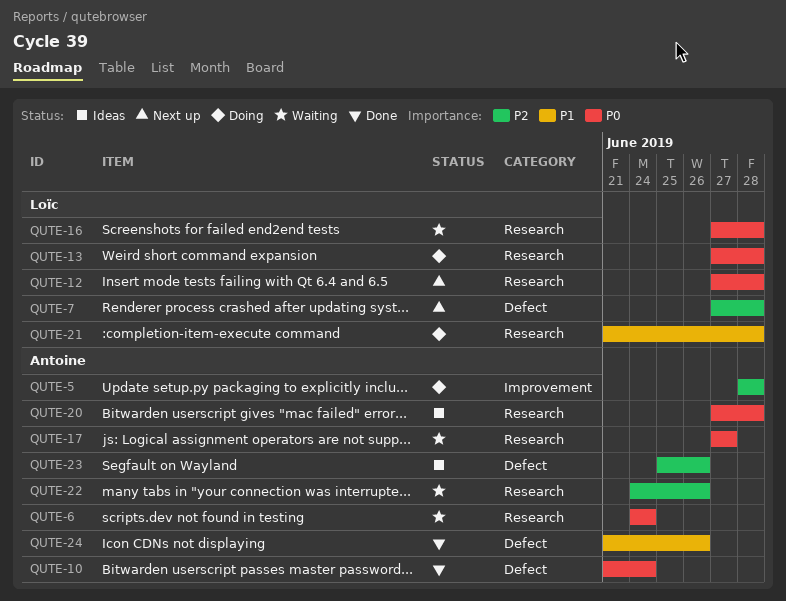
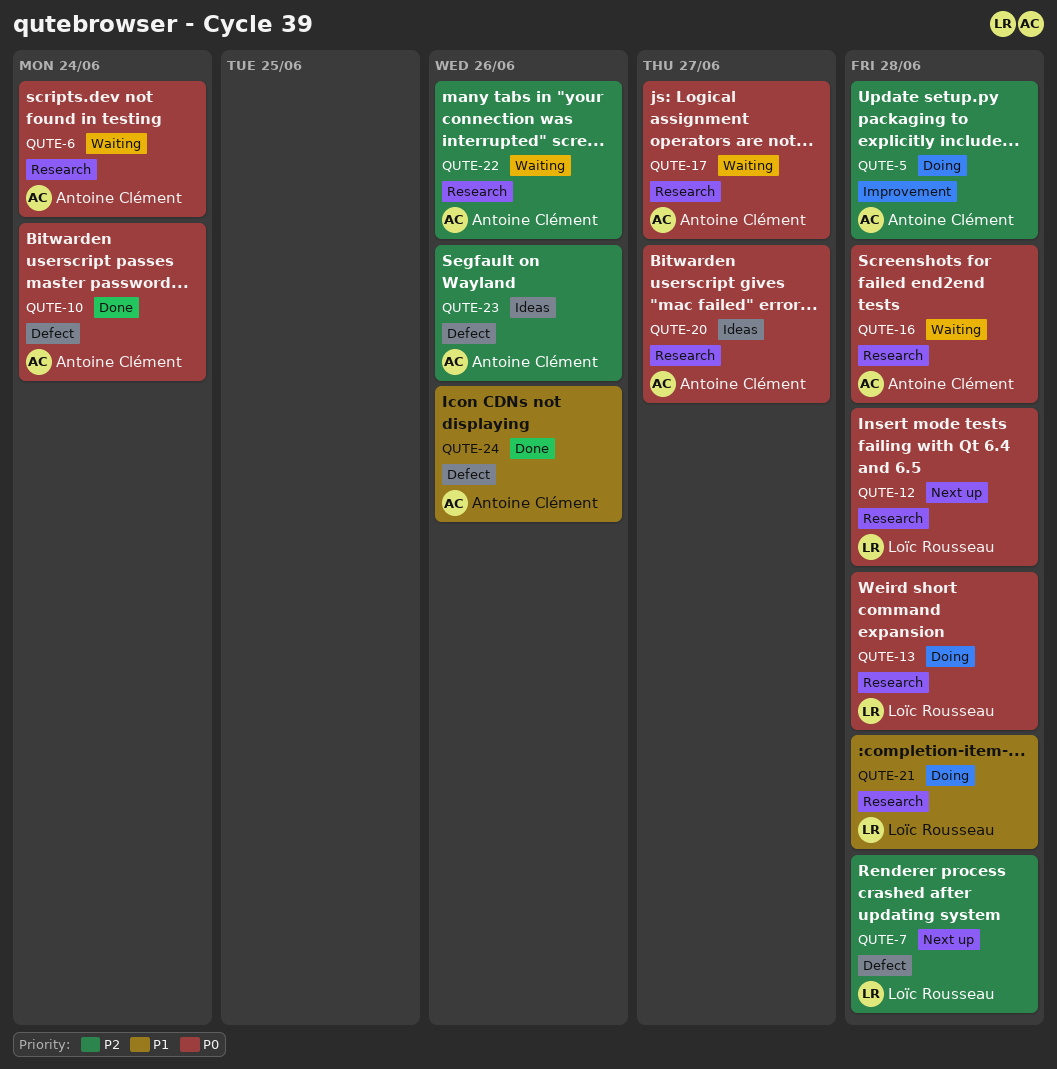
QUTE-16, owner: Loïc Rousseau -> Antoine Clément
QUTE-20, due: Jun 28 -> Jun 27

